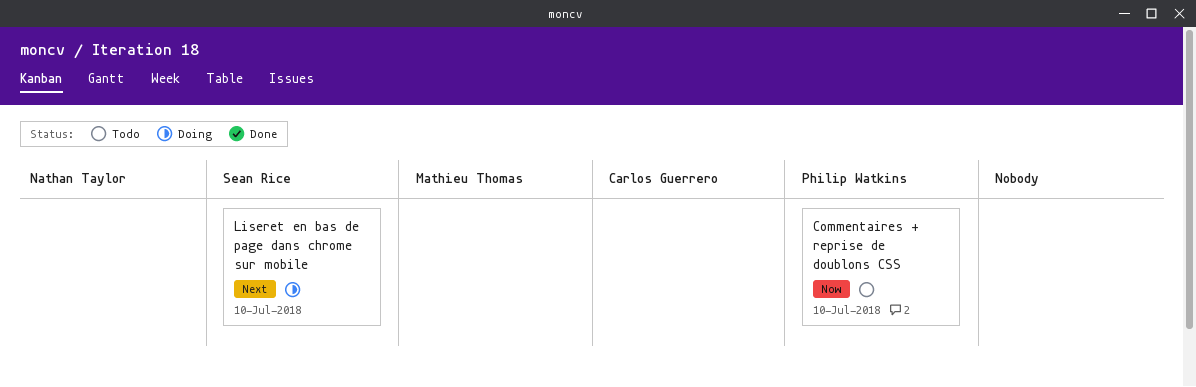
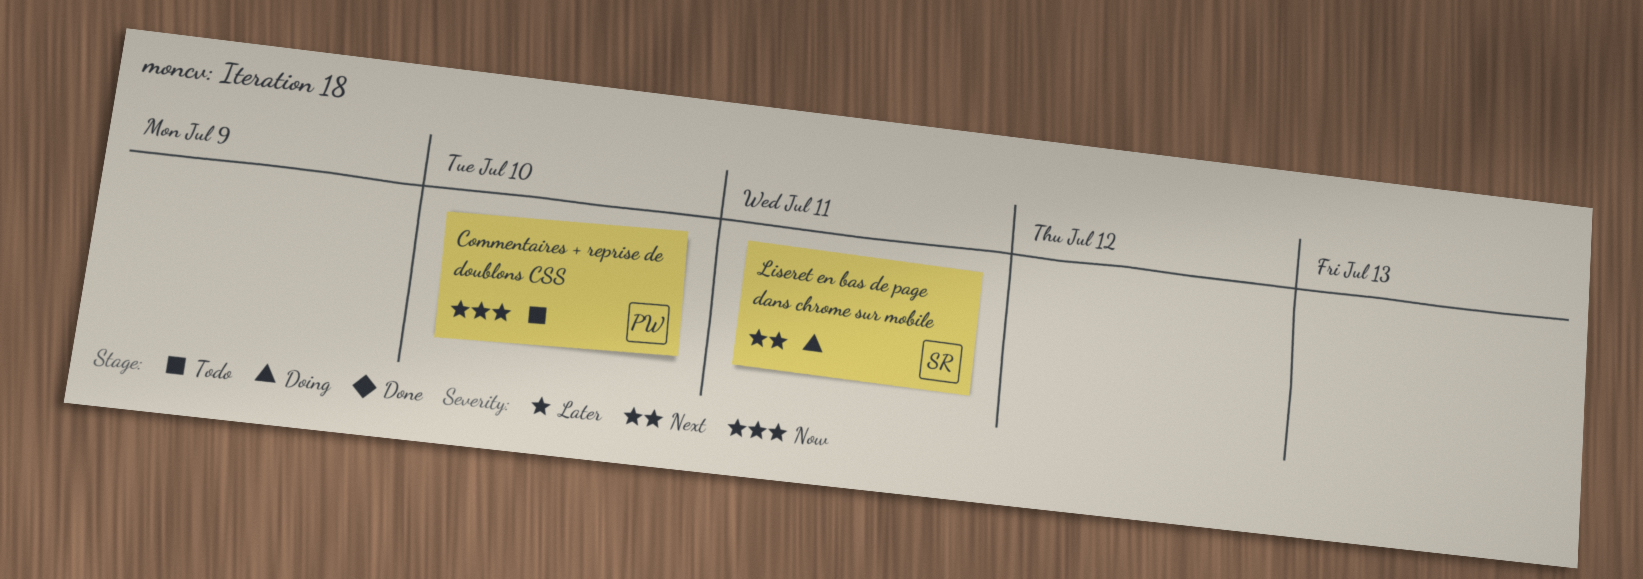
Liseret en bas de page dans chrome sur mobile, due: Jul 10 -> Jul 11

